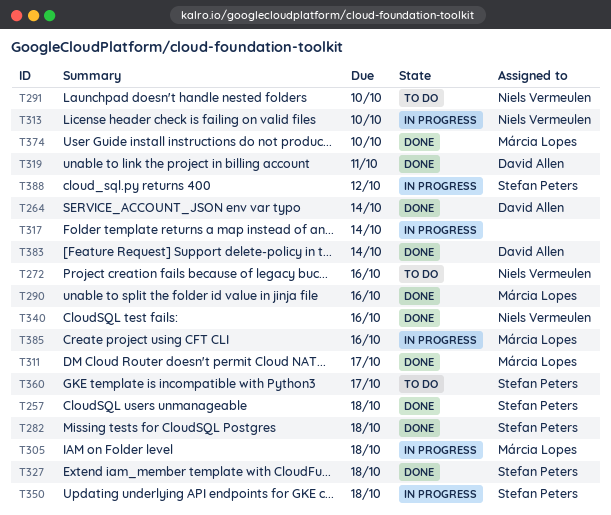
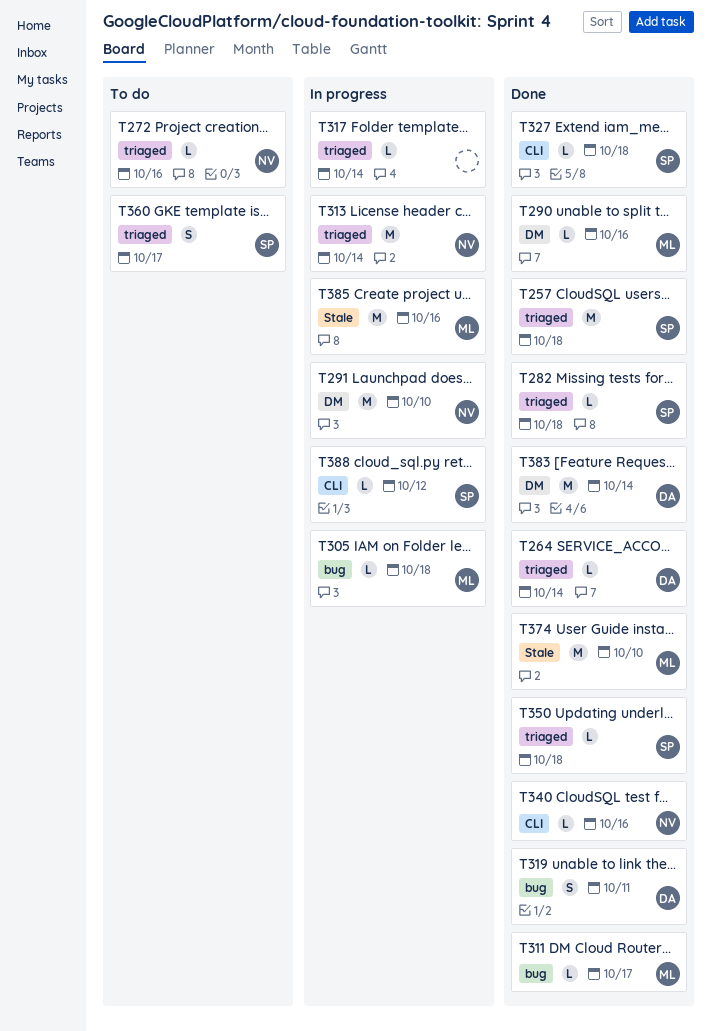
T291, status: To do -> In progress
T313, due: Oct 10 -> Oct 14
T350, status: In progress -> Done

